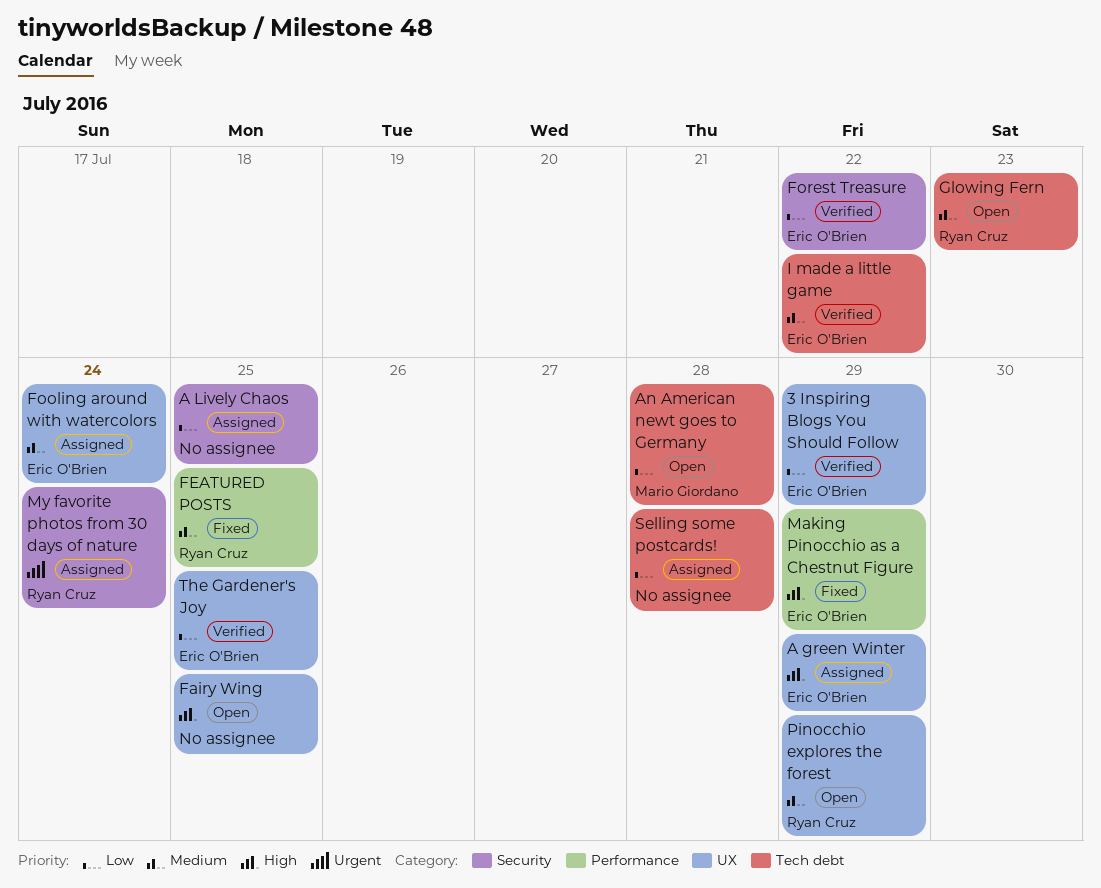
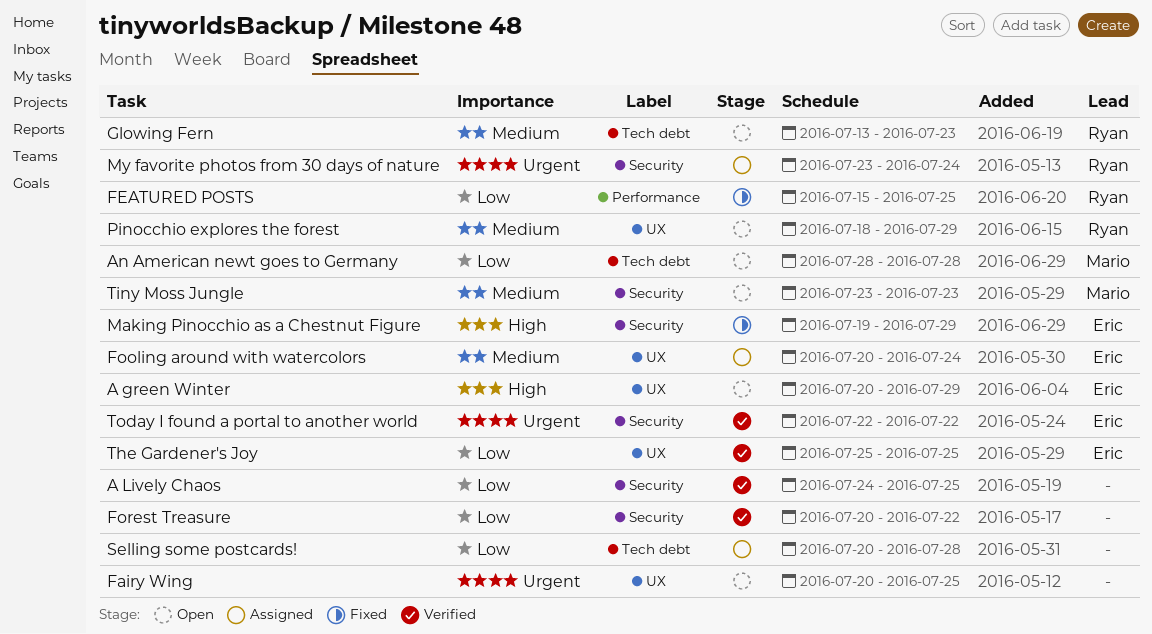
3 Inspiring Blogs You Should Follow: present -> none
A green Winter, status: Assigned -> Open
A Lively Chaos, status: Assigned -> Verified
Fairy Wing, priority: High -> Urgent
FEATURED POSTS, priority: Medium -> Low
Forest Treasure, owner: Eric O'Brien -> none
I made a little game: present -> none
Making Pinocchio as a Chestnut Figure, label: Performance -> Security
Tiny Moss Jungle: none -> present
Today I found a portal to another world: none -> present

